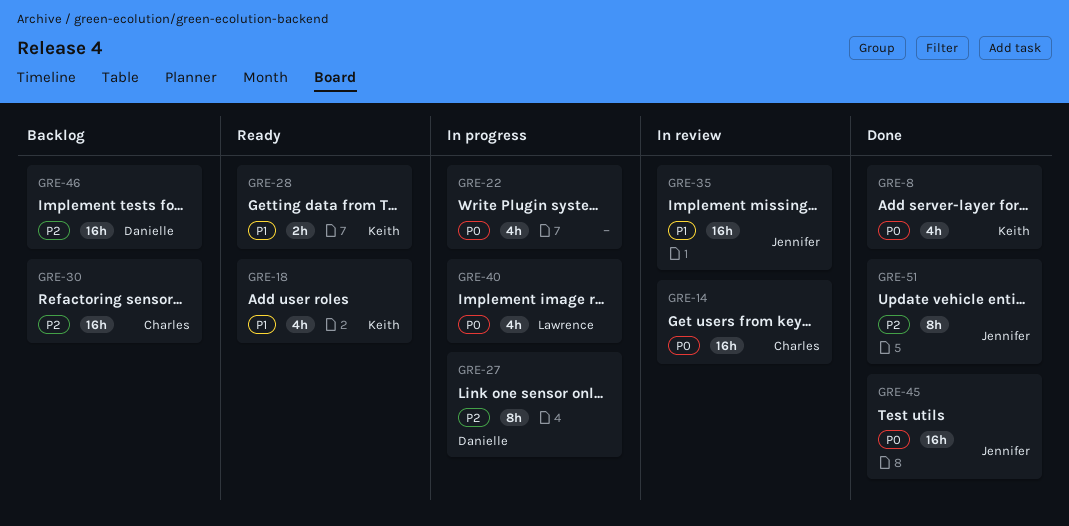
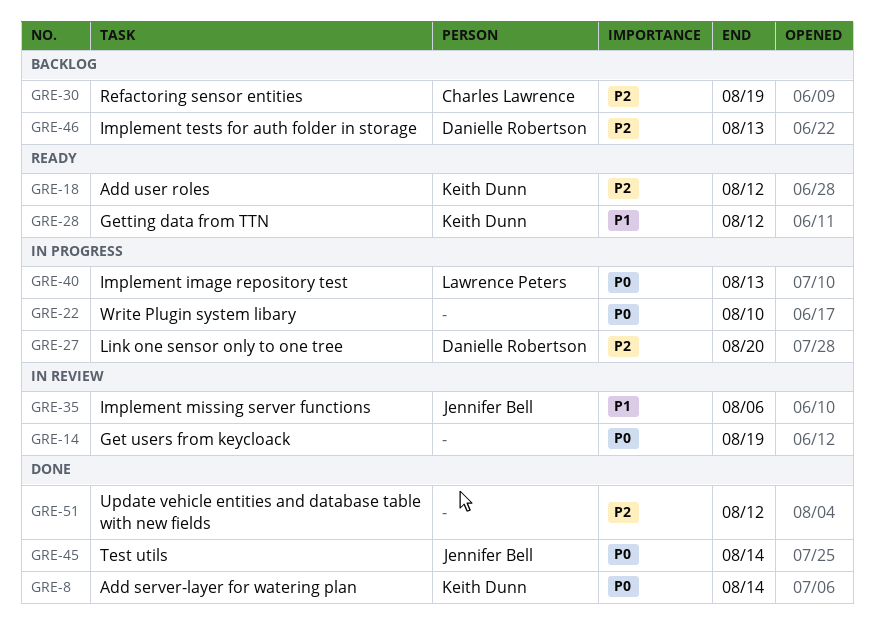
GRE-14, owner: Charles Lawrence -> none
GRE-18, priority: P1 -> P2
GRE-51, owner: Jennifer Bell -> none

